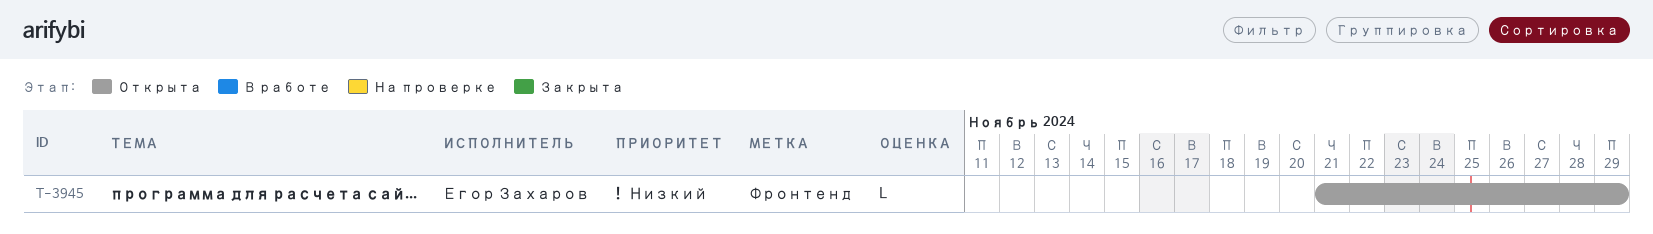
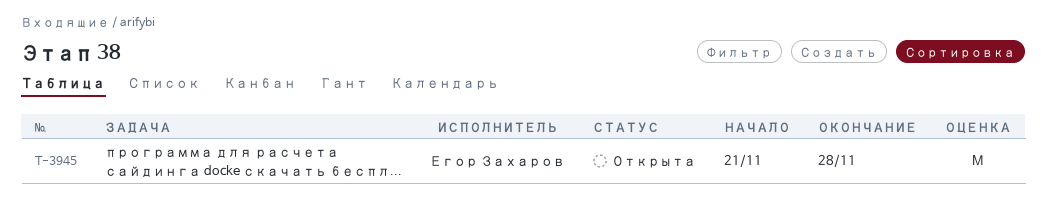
T-3945, estimate: L -> M
T-3945, due: Nov 29 -> Nov 28

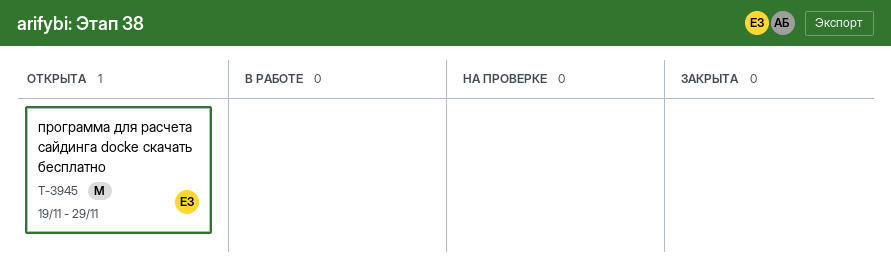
T-3945, start: Nov 21 -> Nov 19
T-3945, due: Nov 28 -> Nov 29

